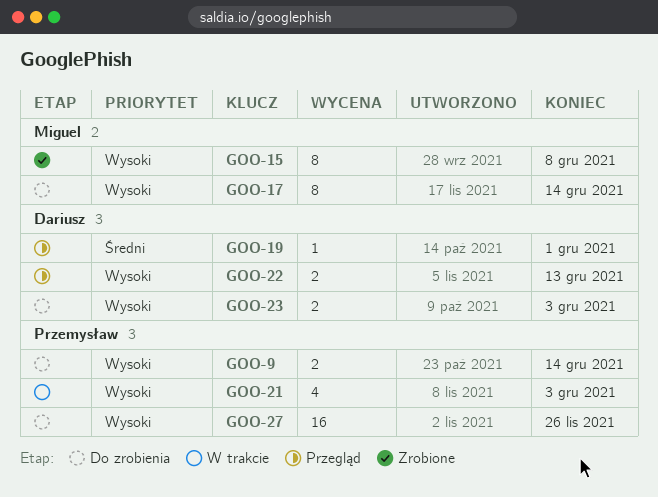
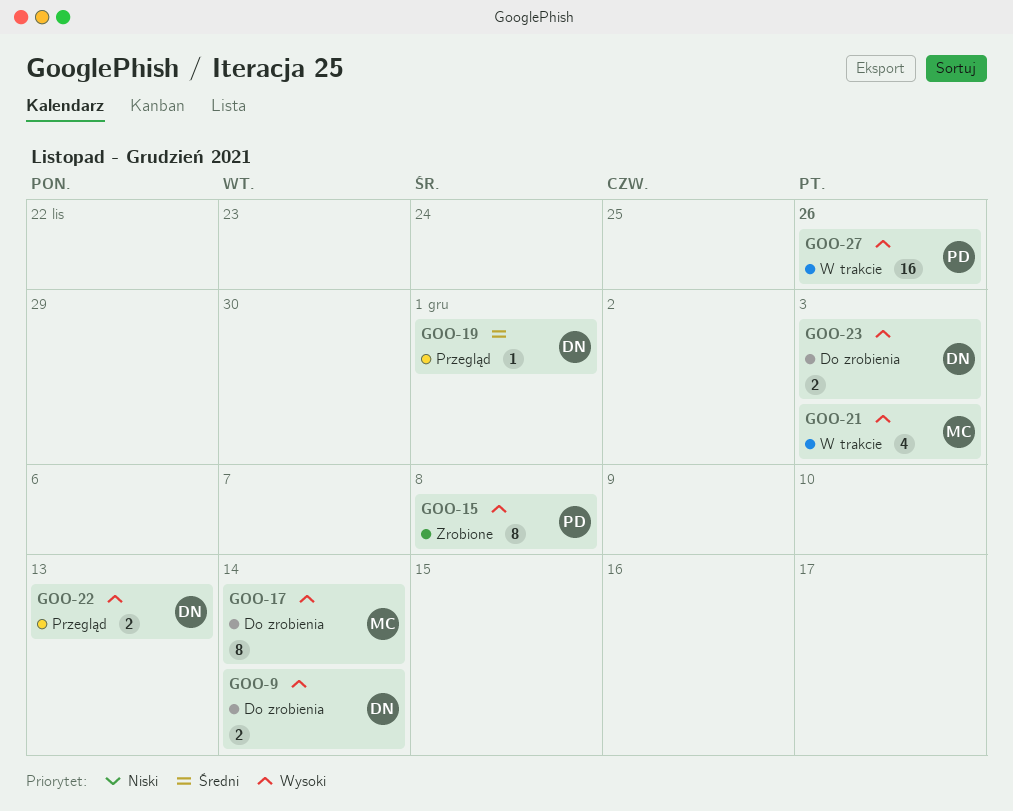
GOO-9, owner: Przemysław -> Dariusz
GOO-15, owner: Miguel -> Przemysław
GOO-21, owner: Przemysław -> Miguel
GOO-27, status: Do zrobienia -> W trakcie

